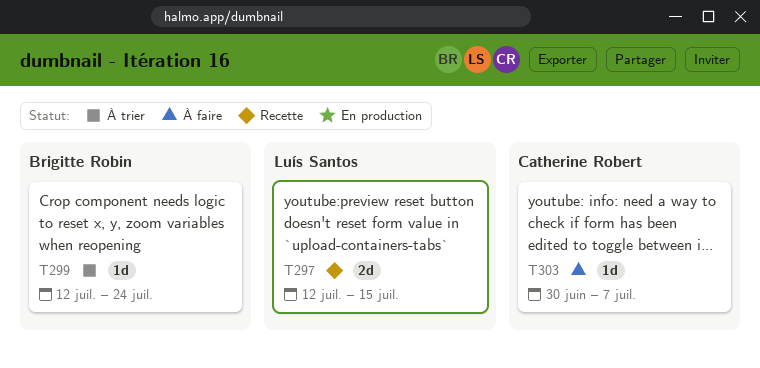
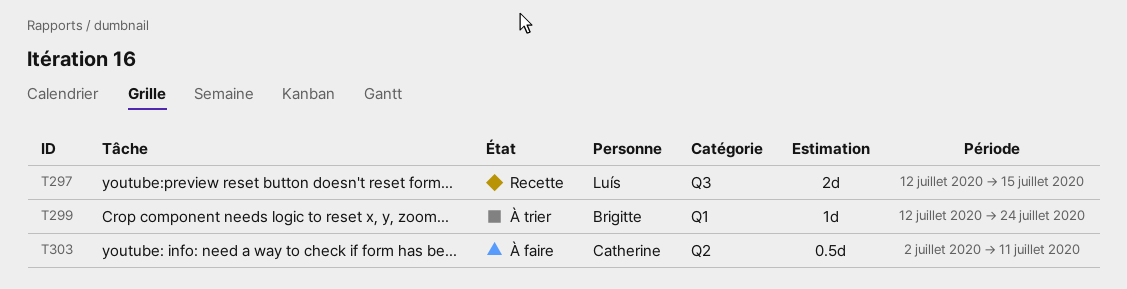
T303, estimate: 1d -> 0.5d
T303, start: Jun 30 -> Jul 2
T303, due: Jul 7 -> Jul 11

